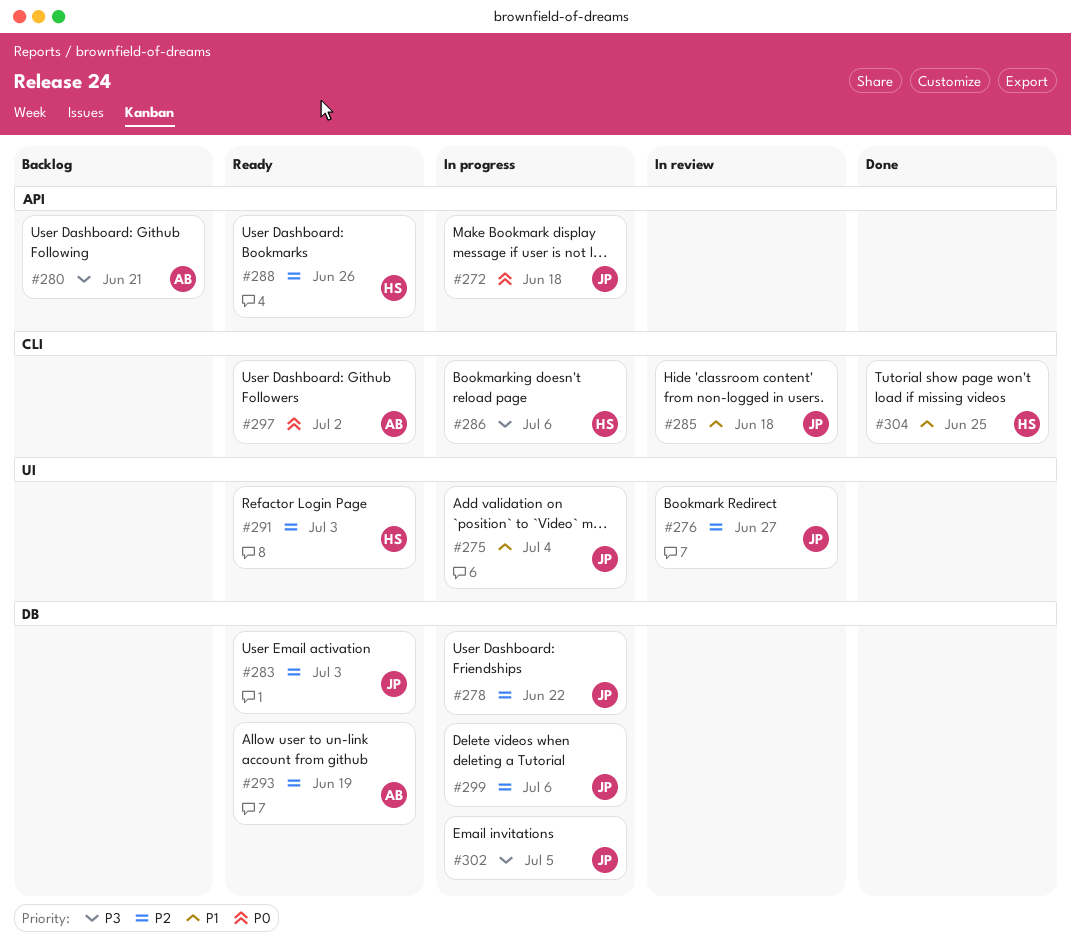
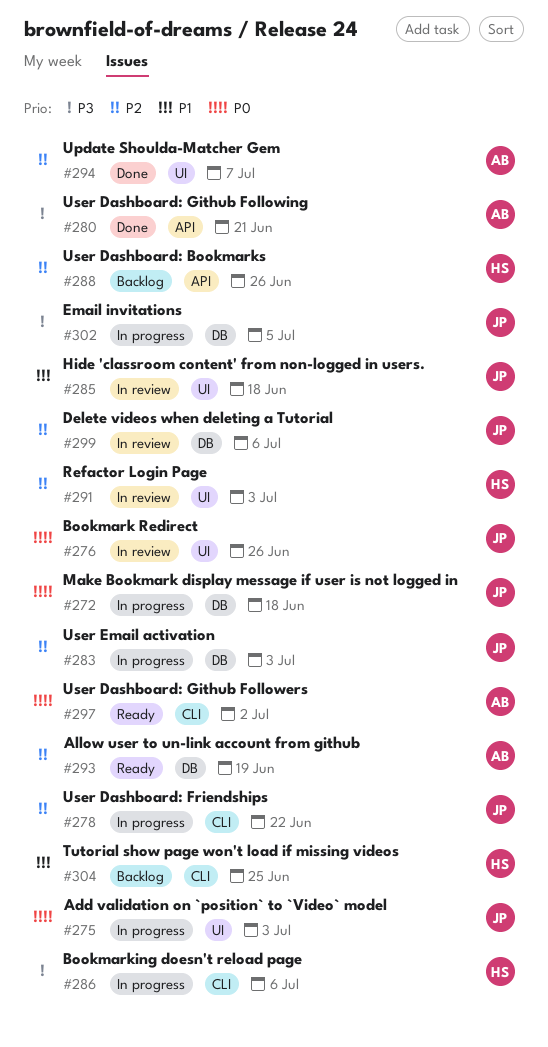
#272, label: API -> DB
#275, priority: P1 -> P0
#275, due: Jul 4 -> Jul 3
#276, priority: P2 -> P0
#276, due: Jun 27 -> Jun 26
#278, label: DB -> CLI
#280, status: Backlog -> Done
#283, status: Ready -> In progress
#285, label: CLI -> UI
#288, status: Ready -> Backlog
#291, status: Ready -> In review
#294: none -> present
#299, status: In progress -> In review
#304, status: Done -> Backlog

